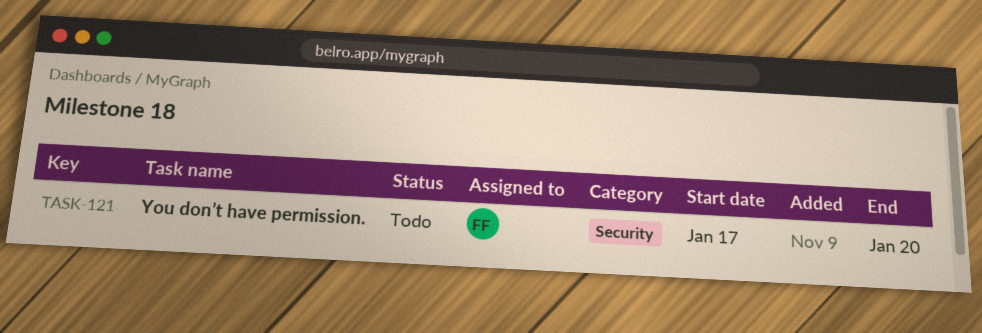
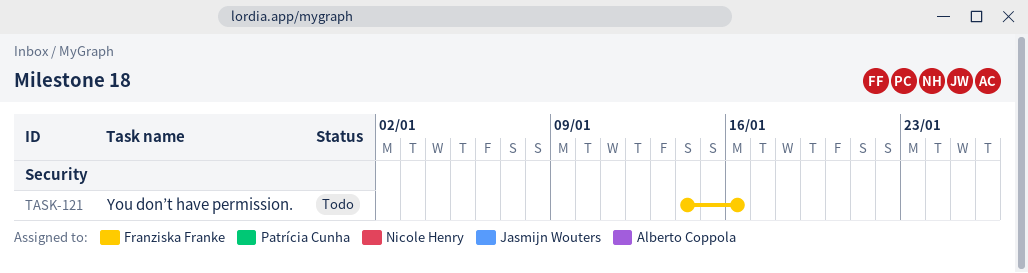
TASK-121, start: Jan 17 -> Jan 14
TASK-121, due: Jan 20 -> Jan 16

